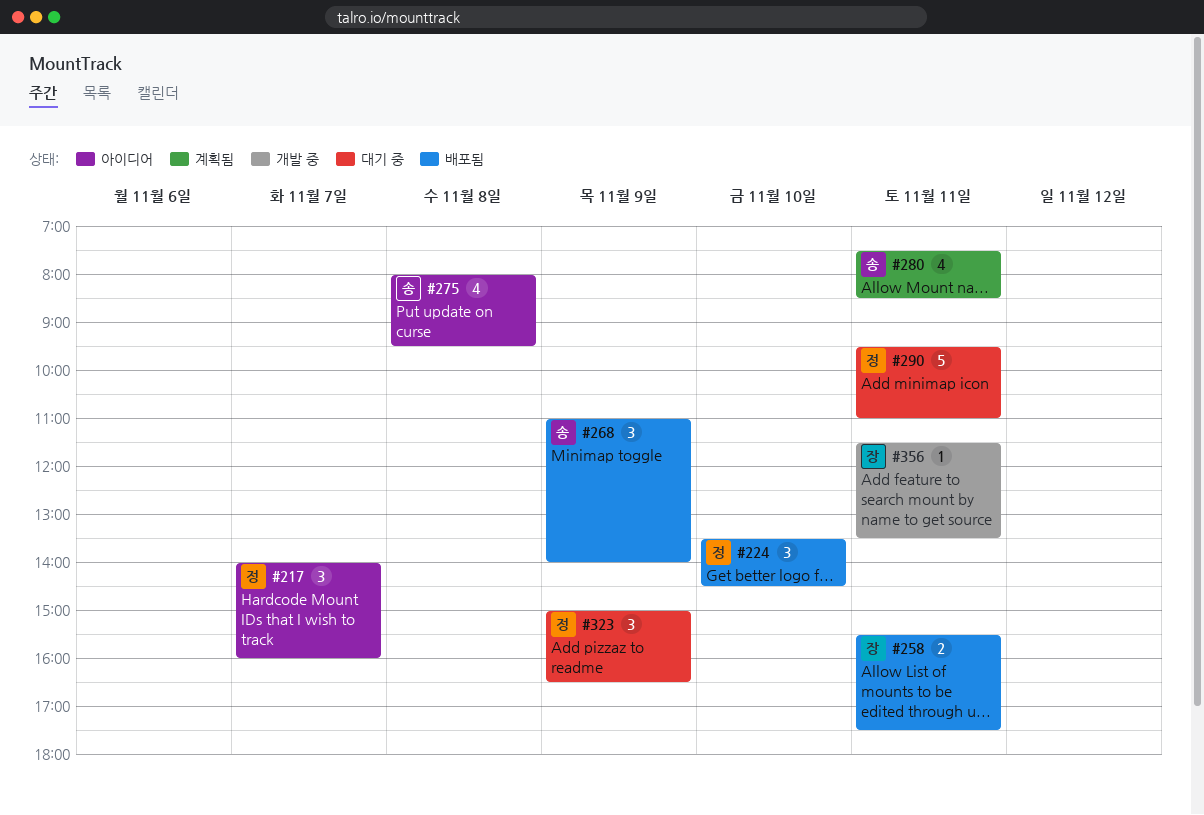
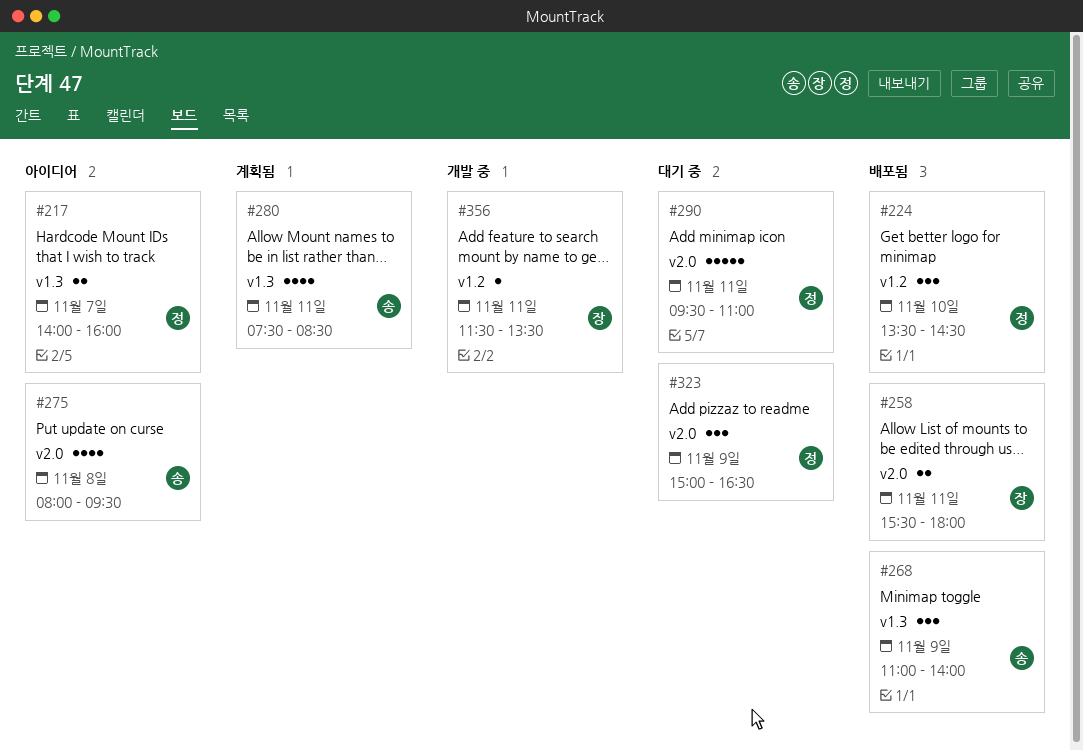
#217, estimate: 3 -> 2
#258, ends: 17:30 -> 18:00

